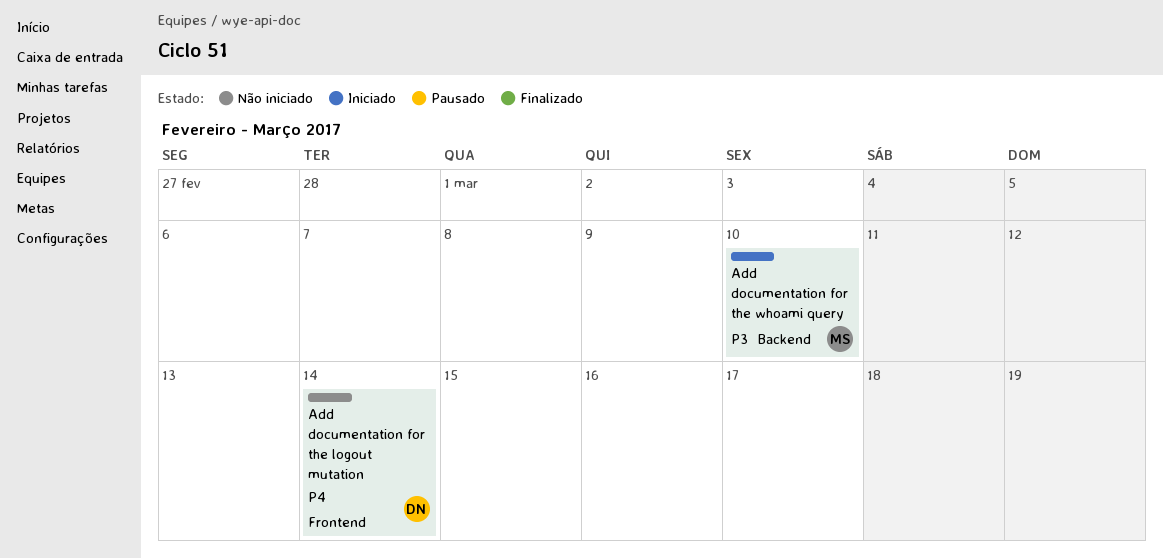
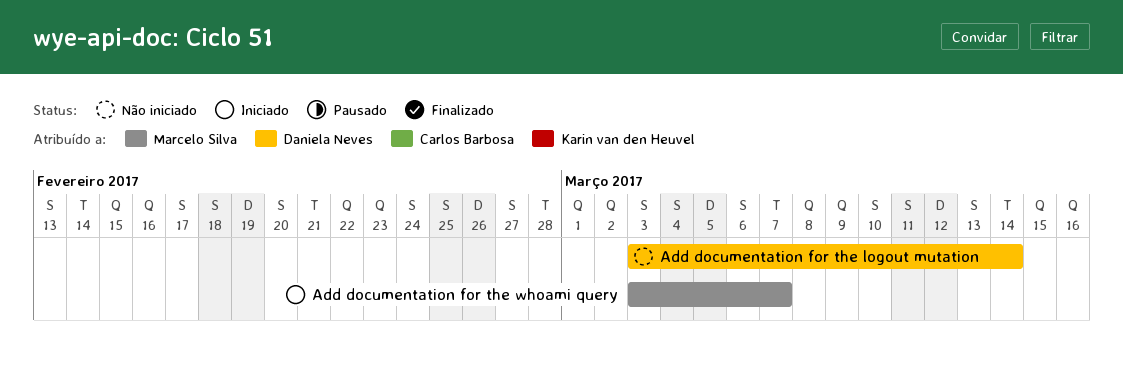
Add documentation for the whoami query, due: Mar 10 -> Mar 7

